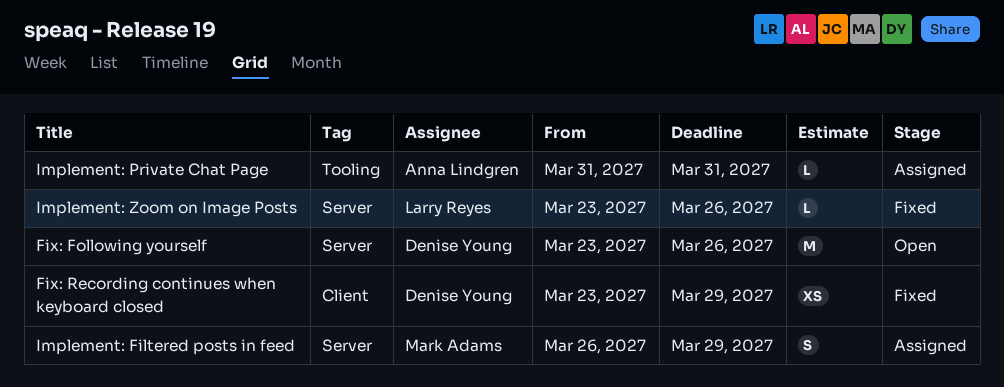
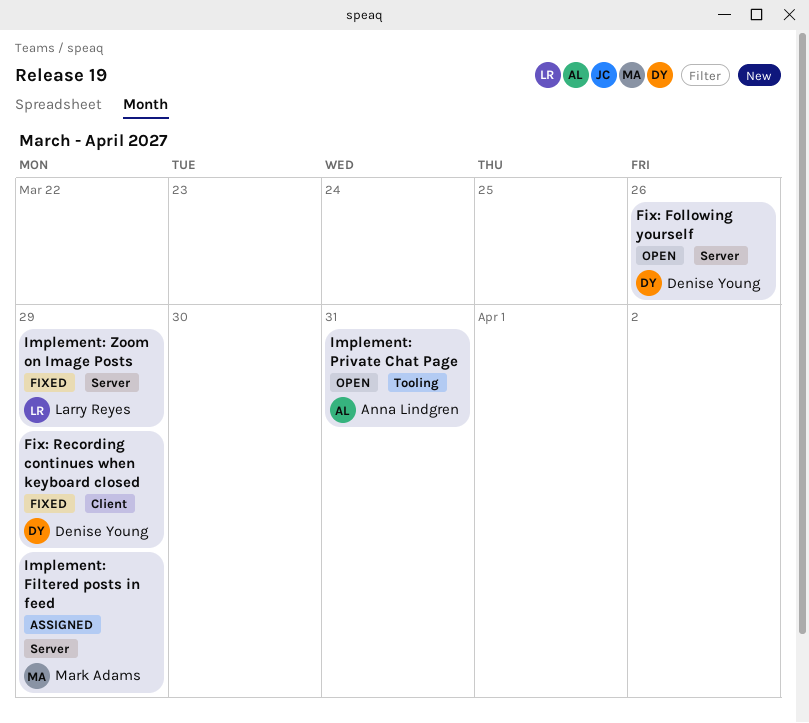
Implement: Private Chat Page, status: Assigned -> Open
Implement: Zoom on Image Posts, due: Mar 26 -> Mar 29

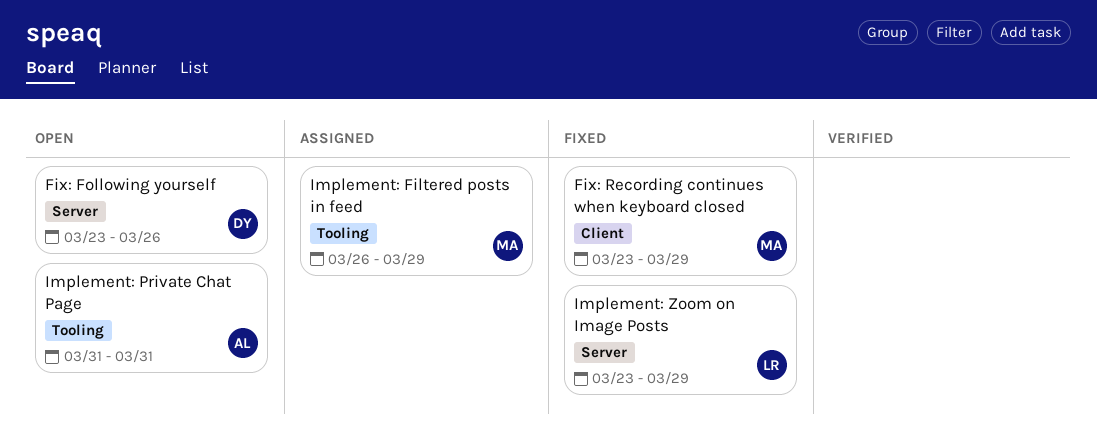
Fix: Recording continues when keyboard closed, owner: Denise Young -> Mark Adams
Implement: Filtered posts in feed, label: Server -> Tooling

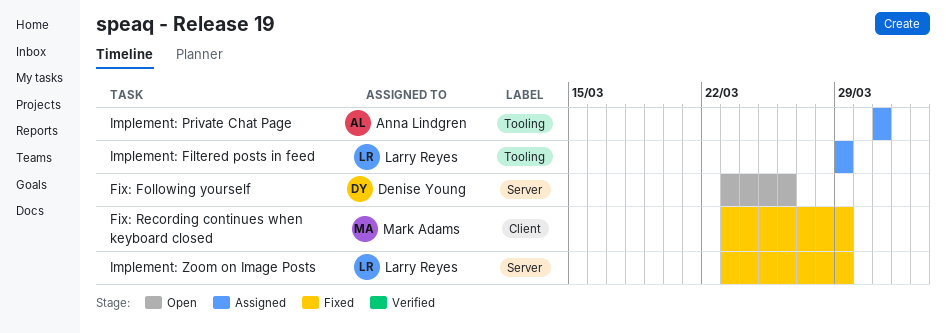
Implement: Filtered posts in feed, owner: Mark Adams -> Larry Reyes
Implement: Filtered posts in feed, start: Mar 26 -> Mar 29
Implement: Private Chat Page, status: Open -> Assigned

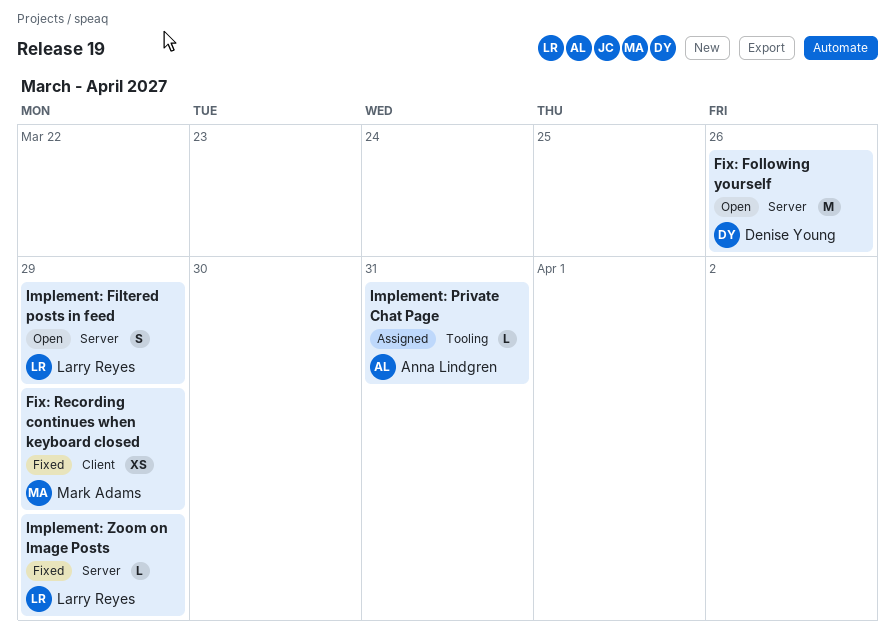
Implement: Filtered posts in feed, status: Assigned -> Open
Implement: Filtered posts in feed, label: Tooling -> Server

